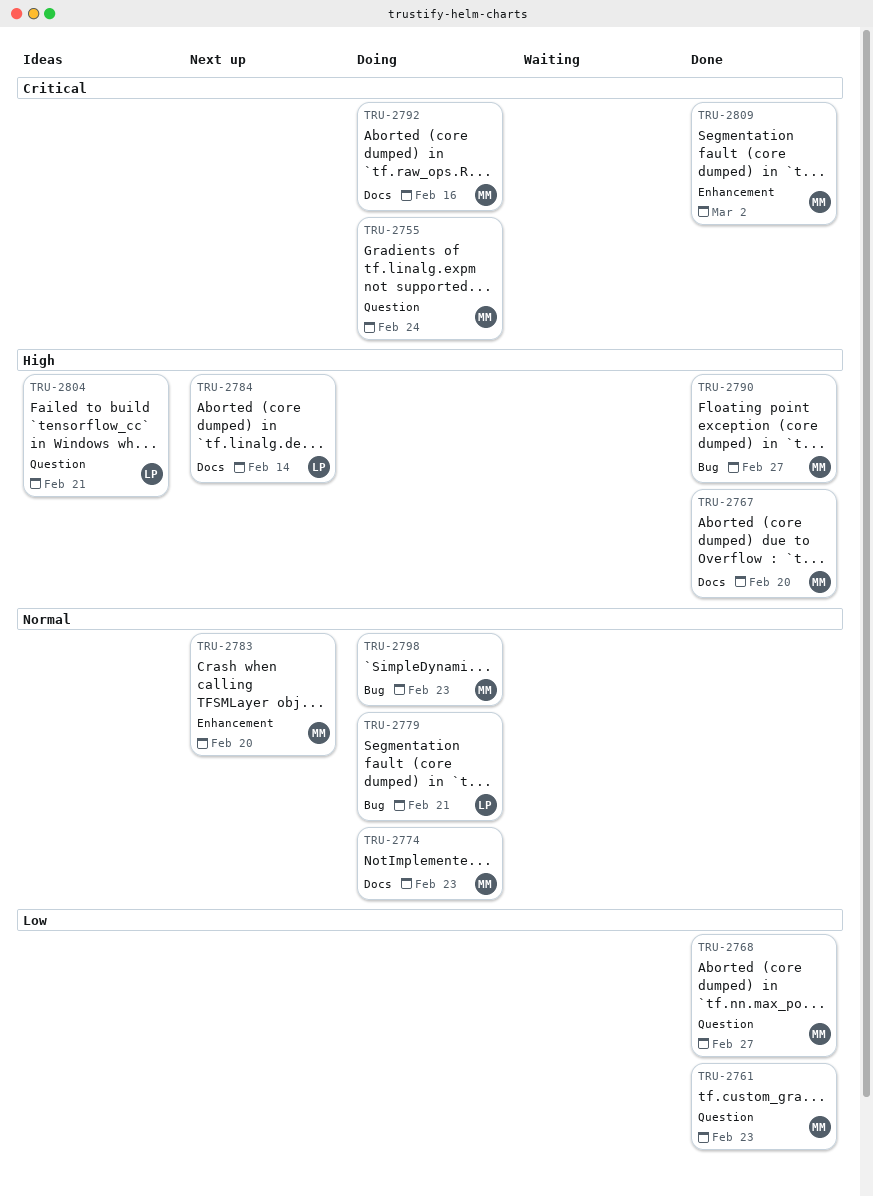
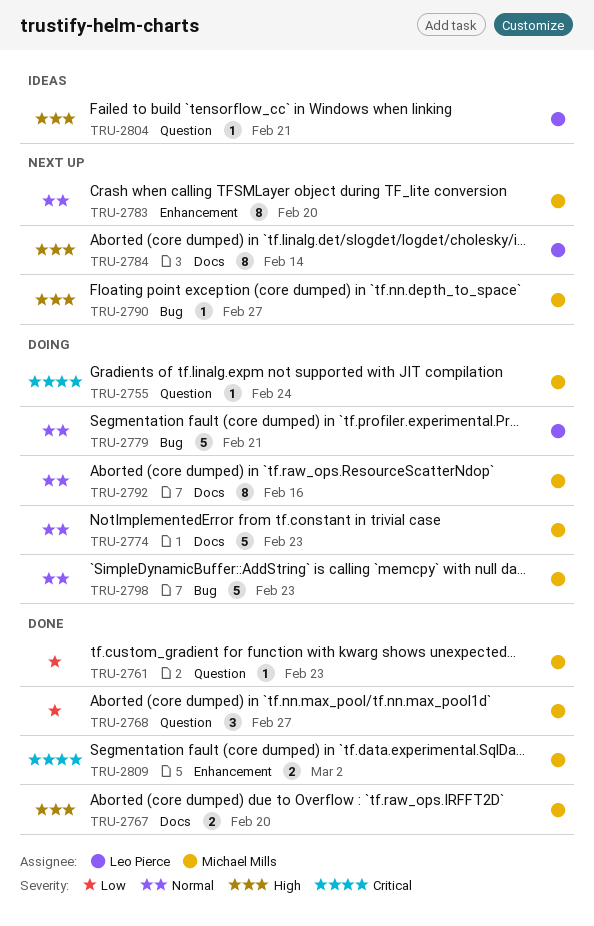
TRU-2790, status: Done -> Next up
TRU-2792, priority: Critical -> Normal

